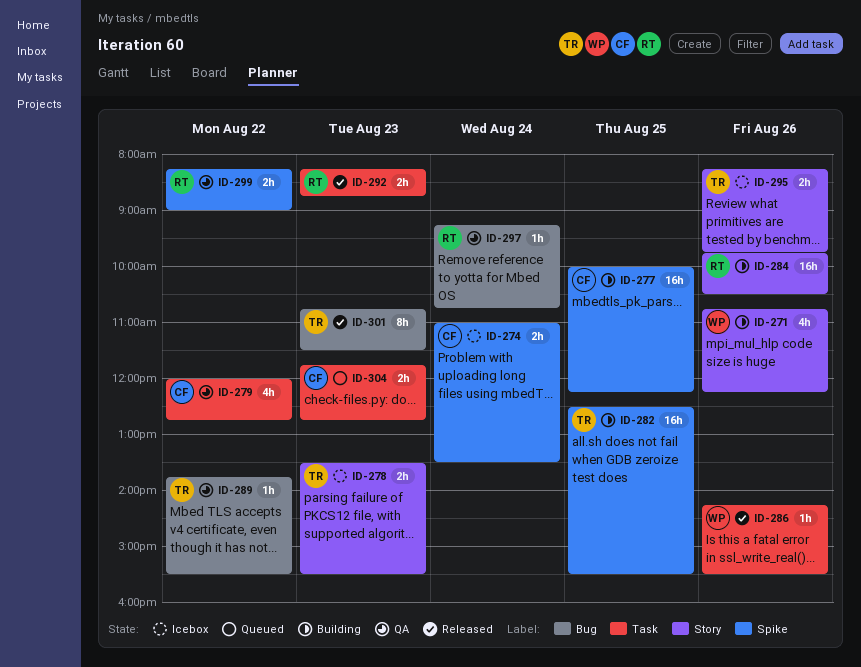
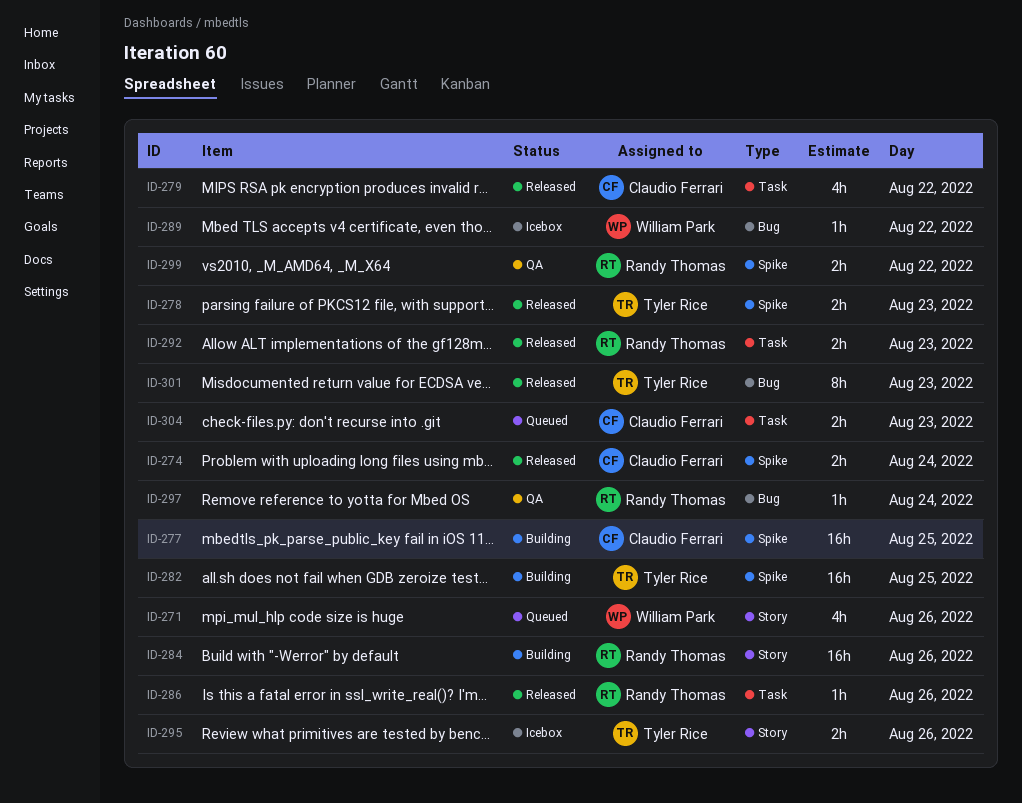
ID-271, status: Building -> Queued
ID-274, status: Icebox -> Released
ID-278, status: Icebox -> Released
ID-278, label: Story -> Spike
ID-279, status: QA -> Released
ID-286, owner: William Park -> Randy Thomas
ID-289, status: QA -> Icebox
ID-289, owner: Tyler Rice -> William Park

